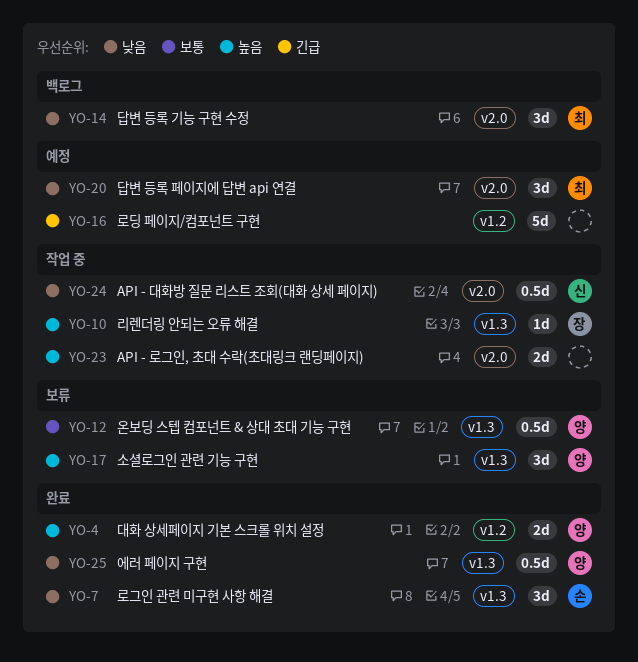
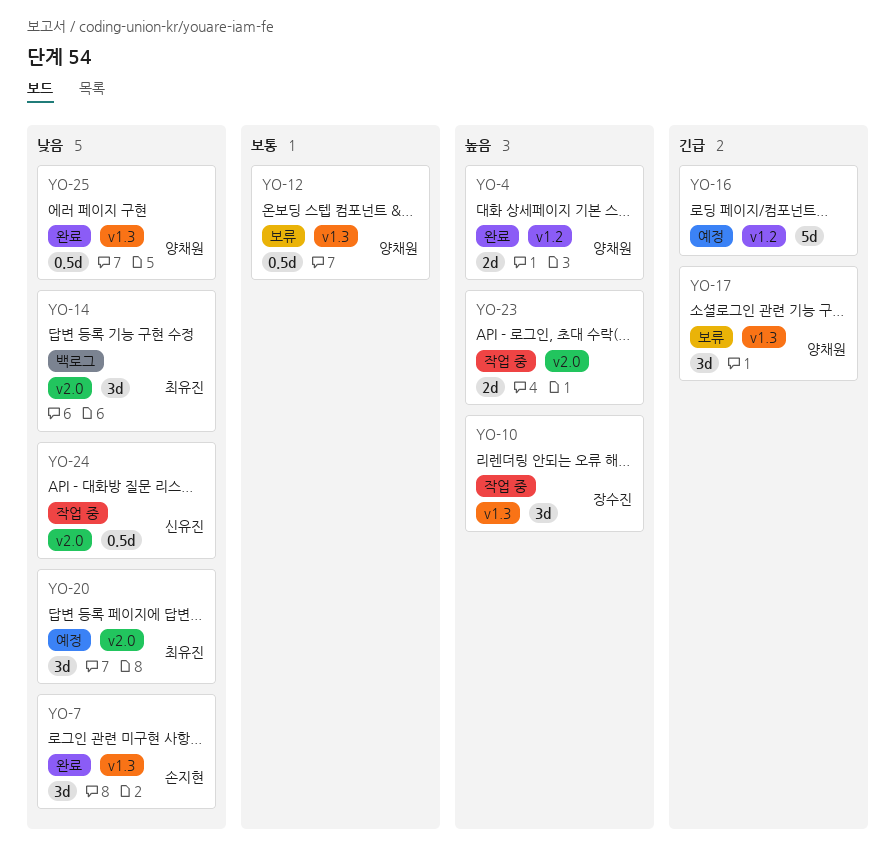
YO-10, estimate: 1d -> 3d
YO-17, priority: 높음 -> 긴급

